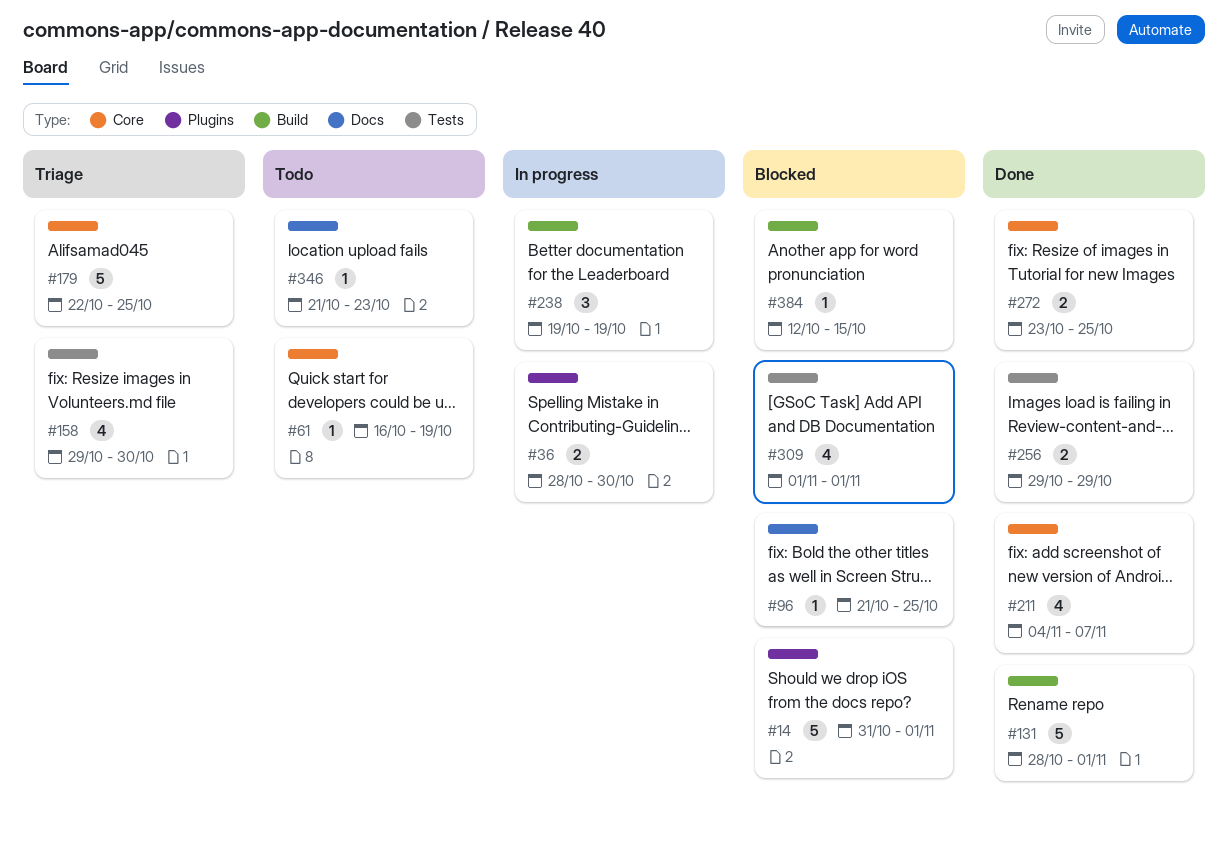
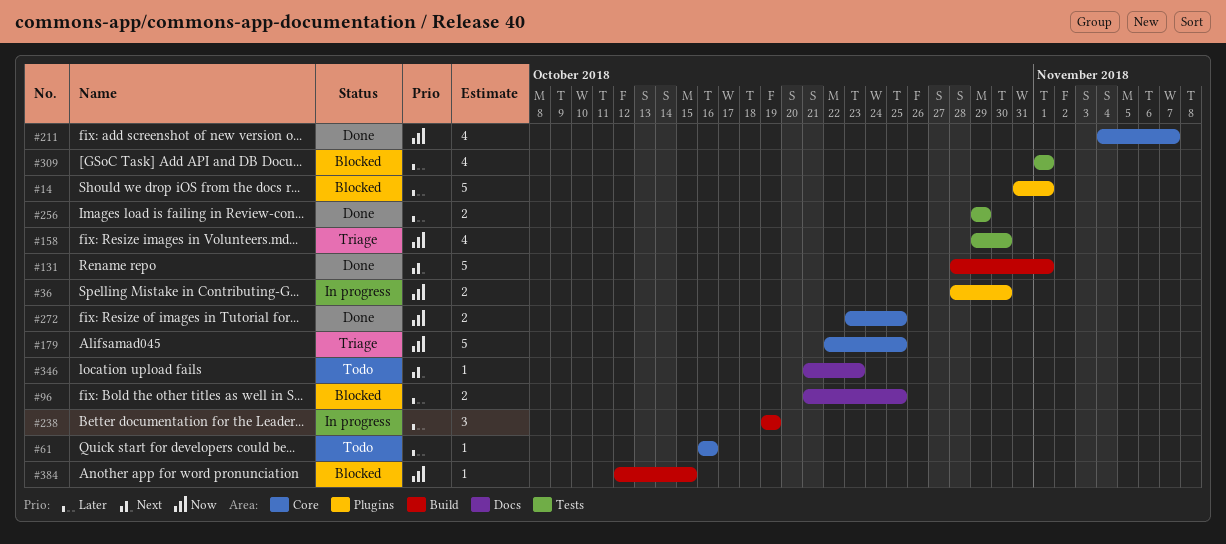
#61, due: Oct 19 -> Oct 16
#96, estimate: 1 -> 2

